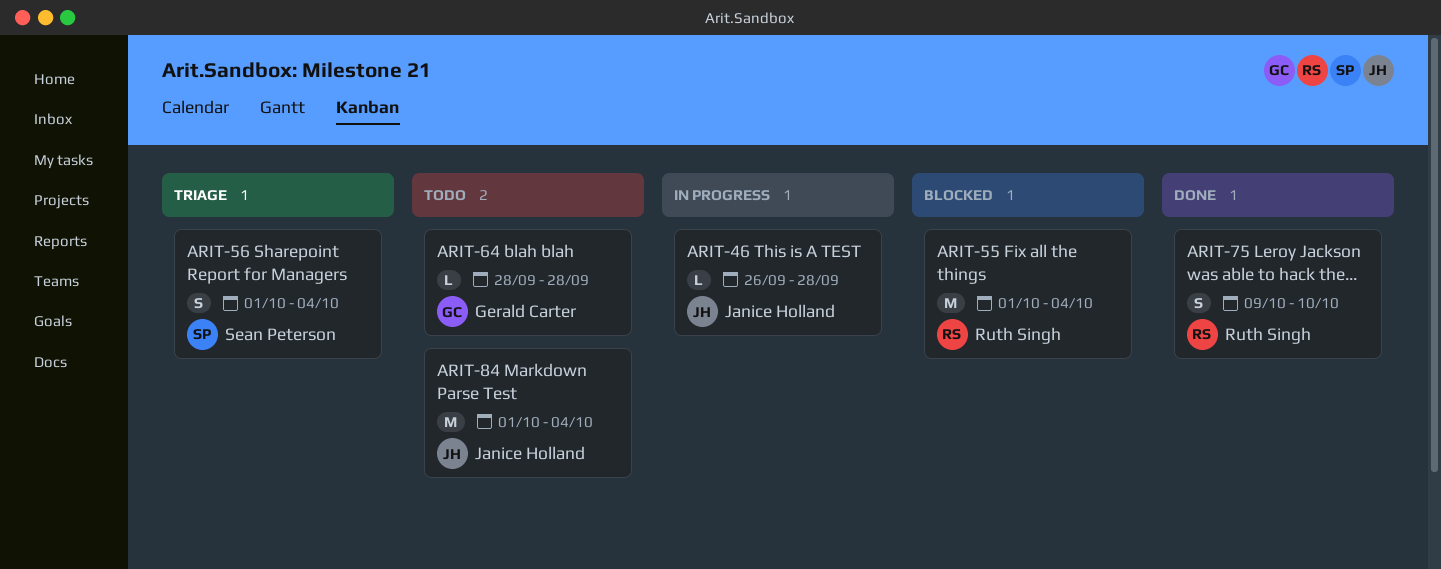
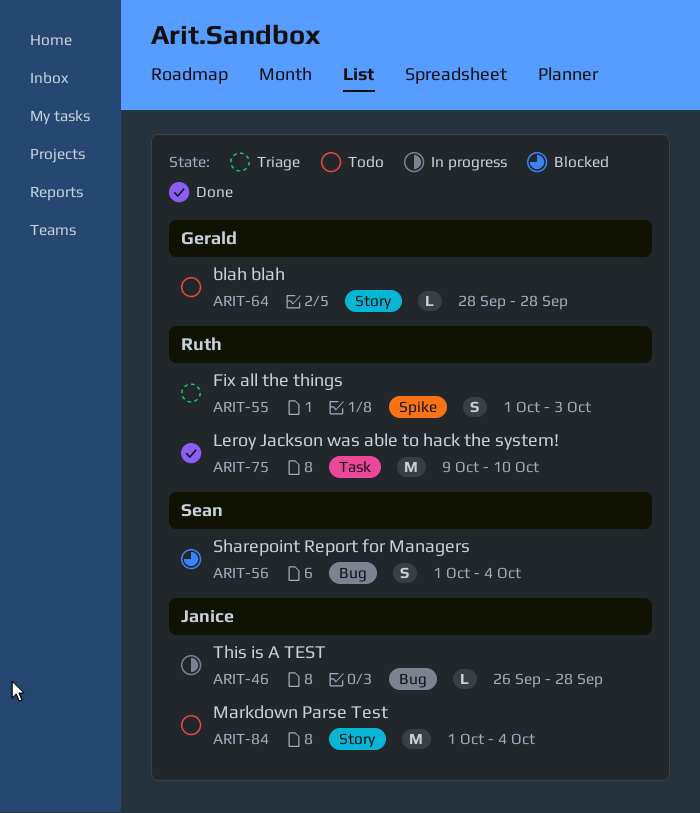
ARIT-55, status: Blocked -> Triage
ARIT-55, estimate: M -> S
ARIT-55, due: Oct 4 -> Oct 3
ARIT-56, status: Triage -> Blocked
ARIT-75, estimate: S -> M

